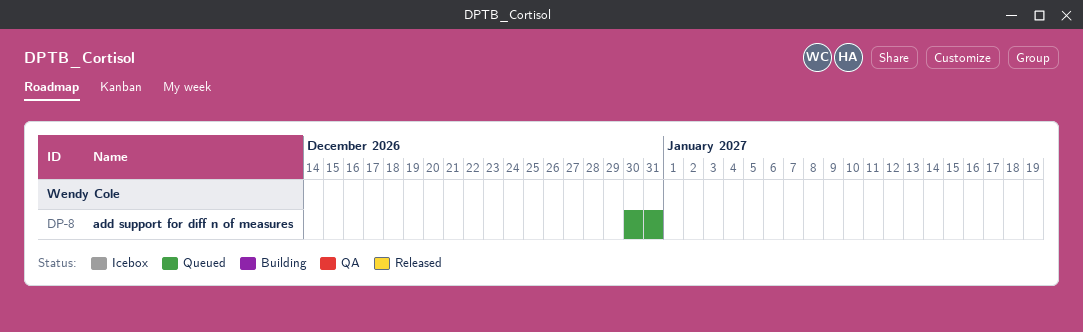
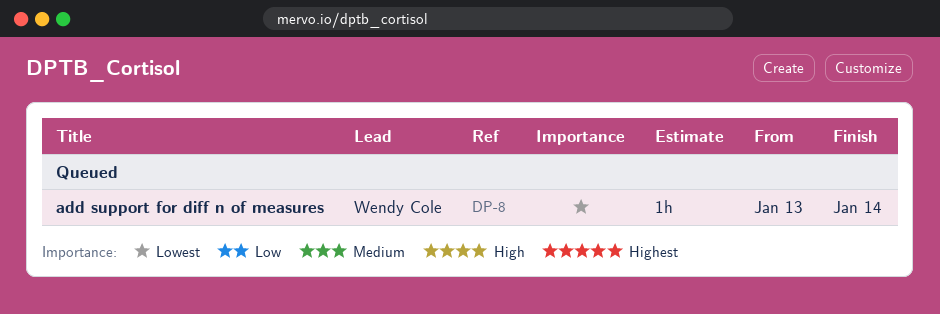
DP-8, start: Dec 30 -> Jan 13
DP-8, due: Dec 31 -> Jan 14

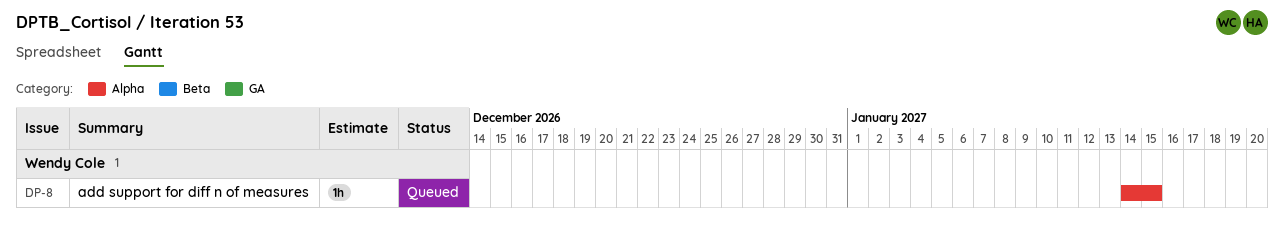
DP-8, start: Jan 13 -> Jan 14
DP-8, due: Jan 14 -> Jan 15

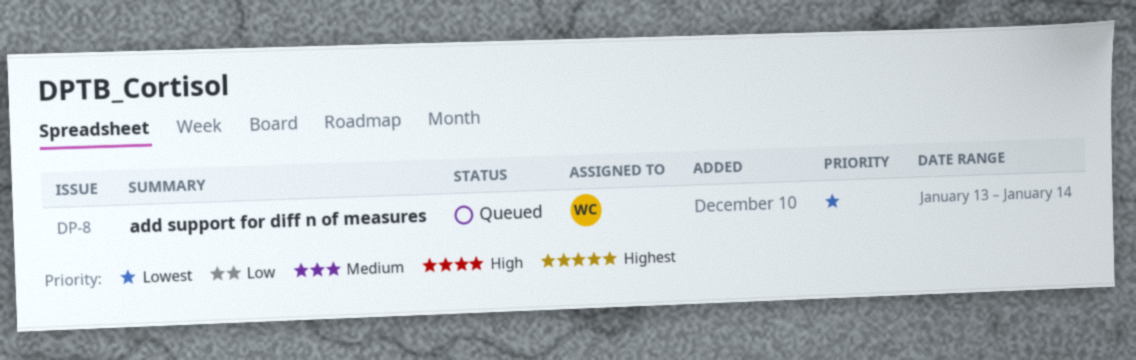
DP-8, start: Jan 14 -> Jan 13
DP-8, due: Jan 15 -> Jan 14

